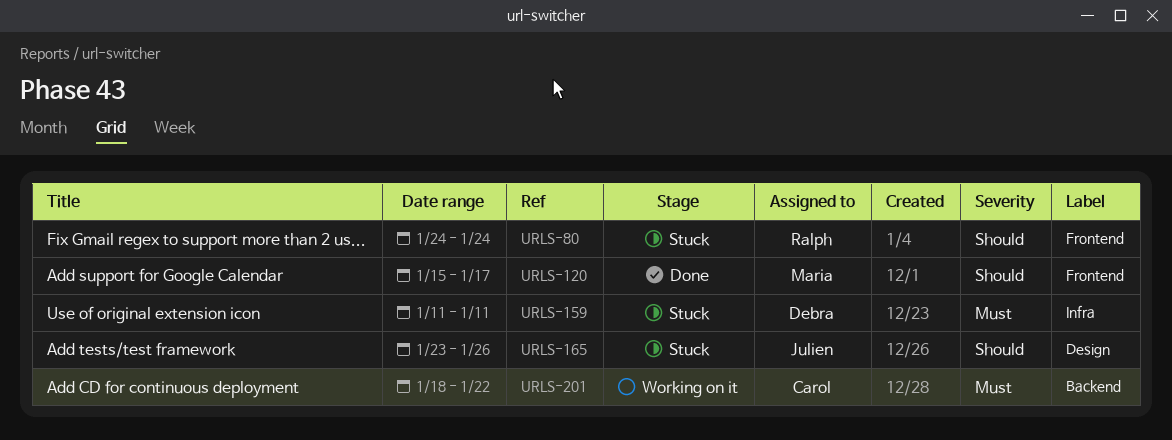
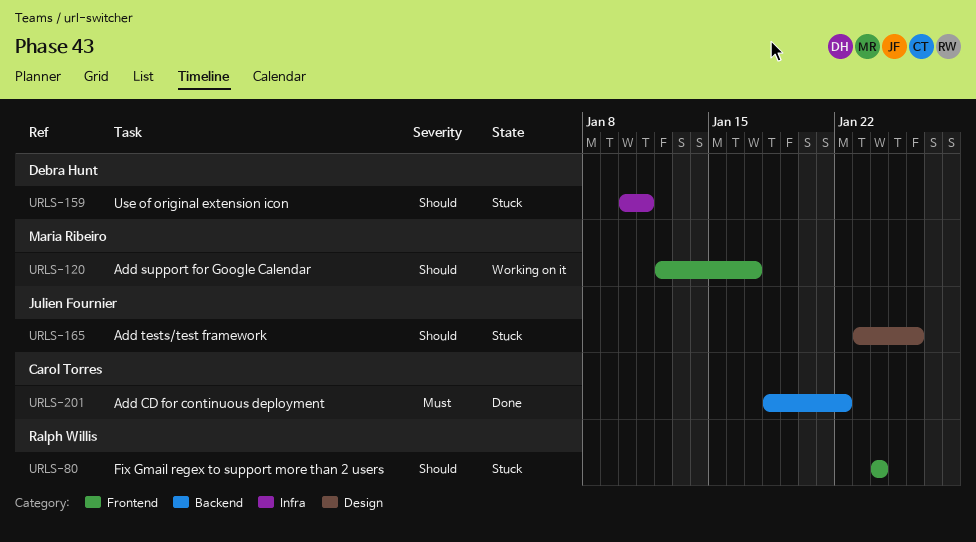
URLS-120, status: Done -> Working on it
URLS-120, start: Jan 15 -> Jan 12
URLS-159, priority: Must -> Should
URLS-159, start: Jan 11 -> Jan 10
URLS-201, status: Working on it -> Done

